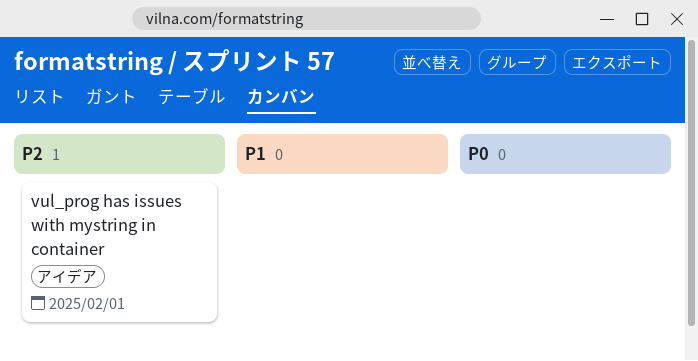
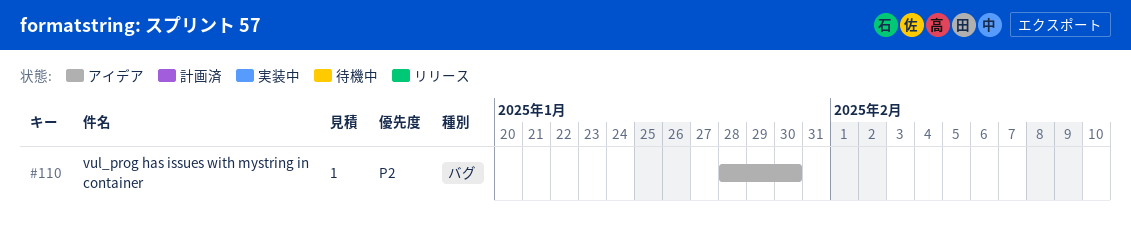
vul_prog has issues with mystring in container, due: Feb 1 -> Jan 30

